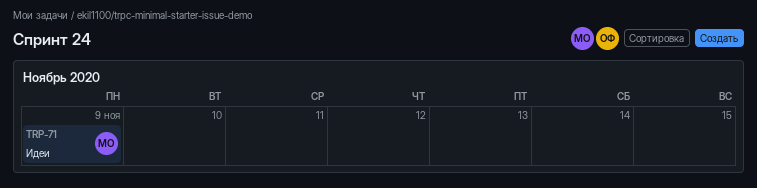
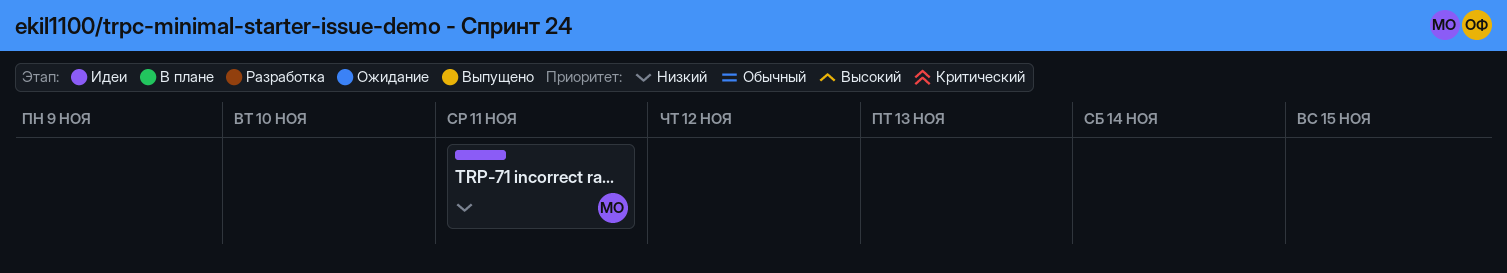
TRP-71, due: Nov 9 -> Nov 11

